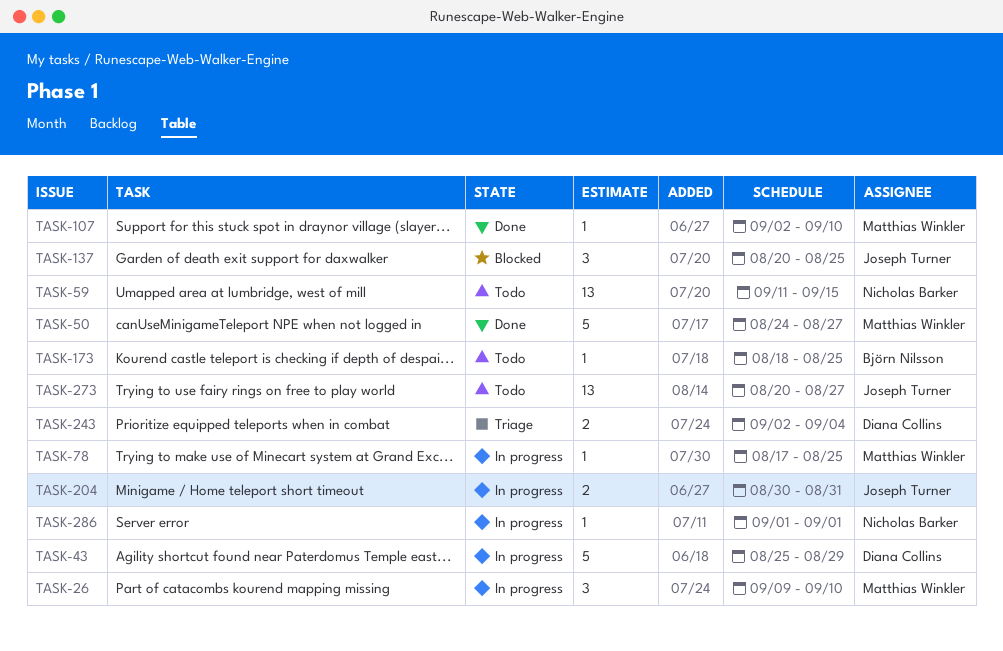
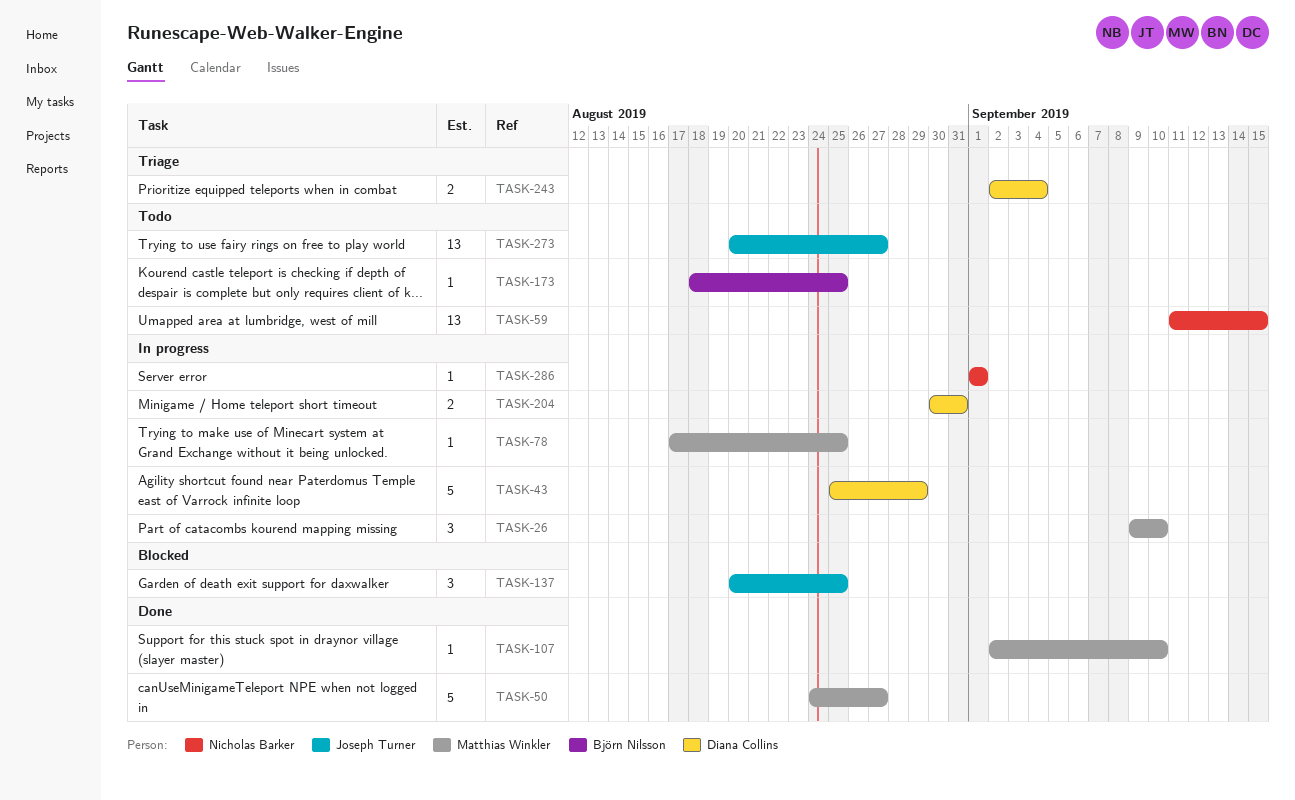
TASK-204, owner: Joseph Turner -> Diana Collins

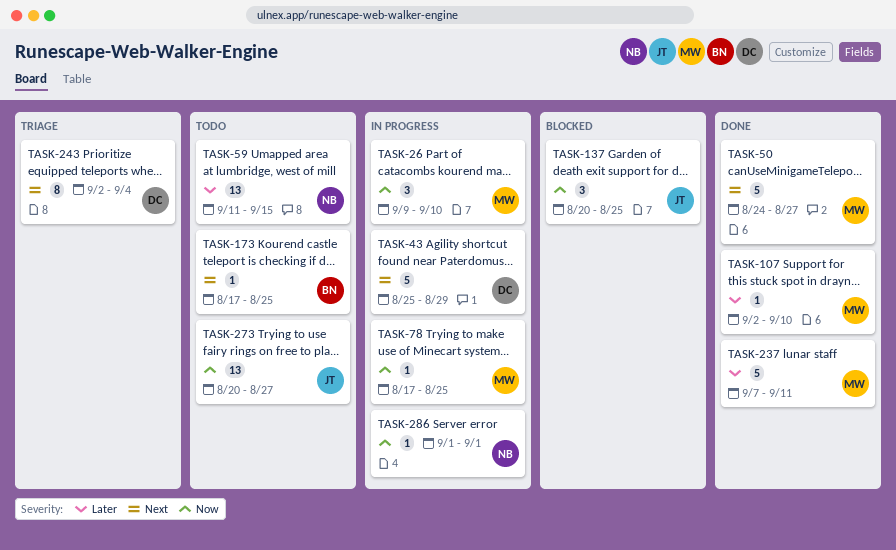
TASK-173, start: Aug 18 -> Aug 17
TASK-204: present -> none
TASK-237: none -> present
TASK-243, estimate: 2 -> 8

